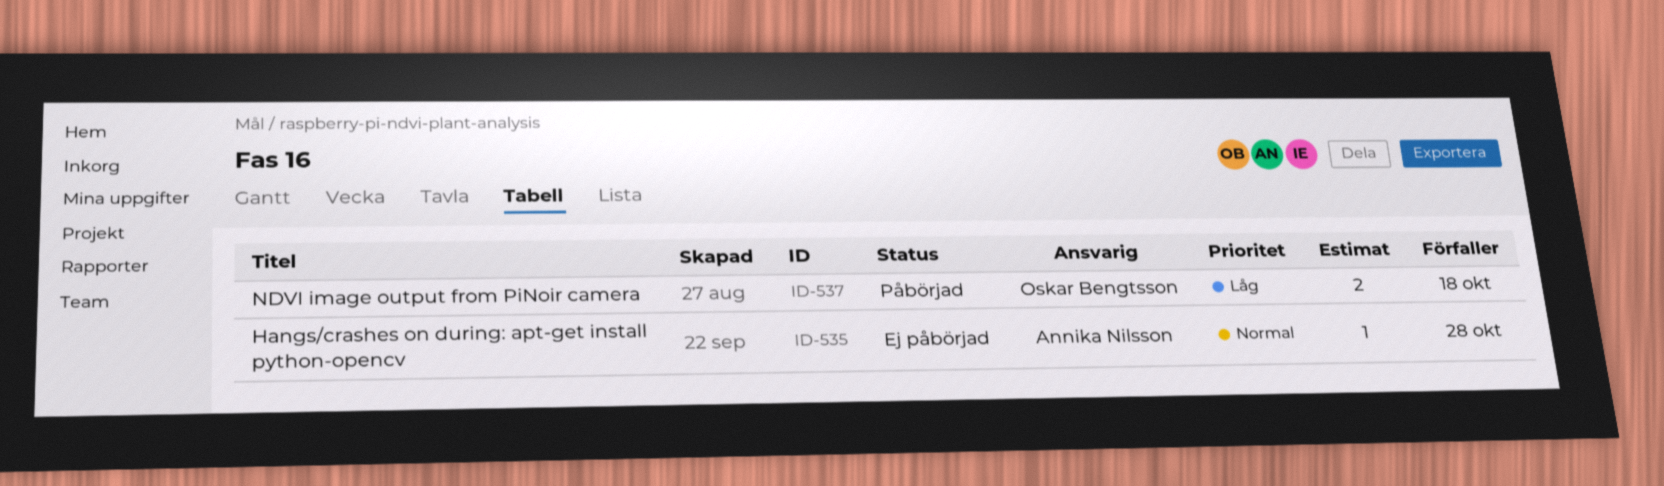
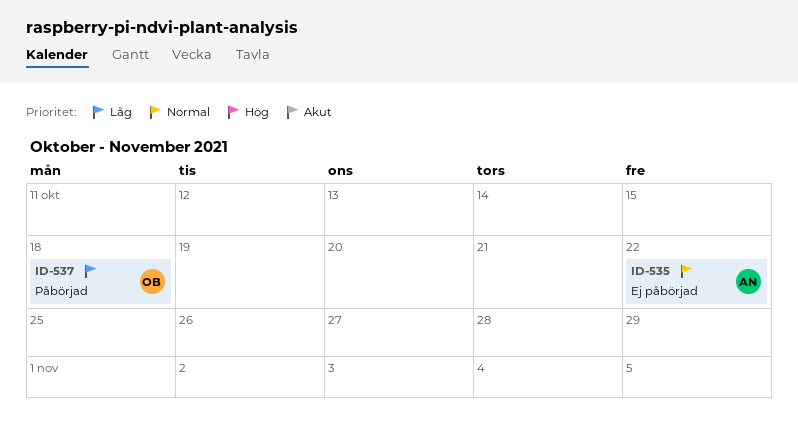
ID-535, due: Oct 28 -> Oct 22

